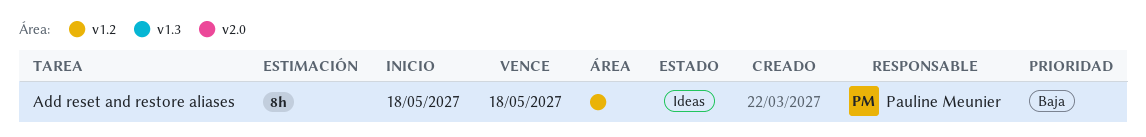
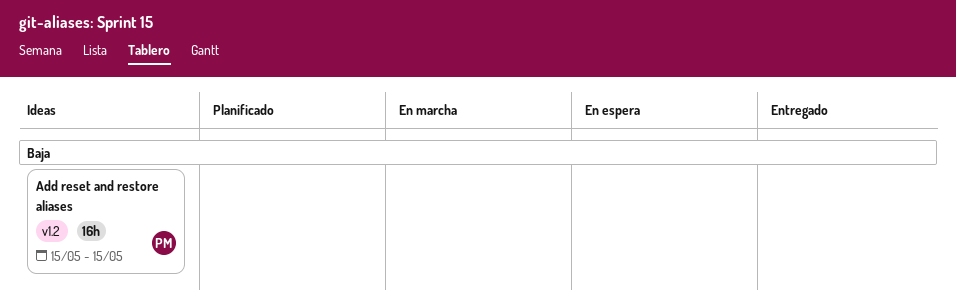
Add reset and restore aliases, estimate: 8h -> 16h
Add reset and restore aliases, start: May 18 -> May 15
Add reset and restore aliases, due: May 18 -> May 15

